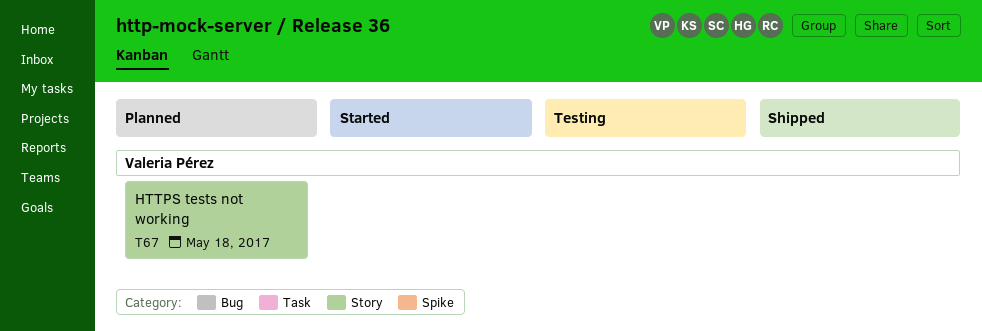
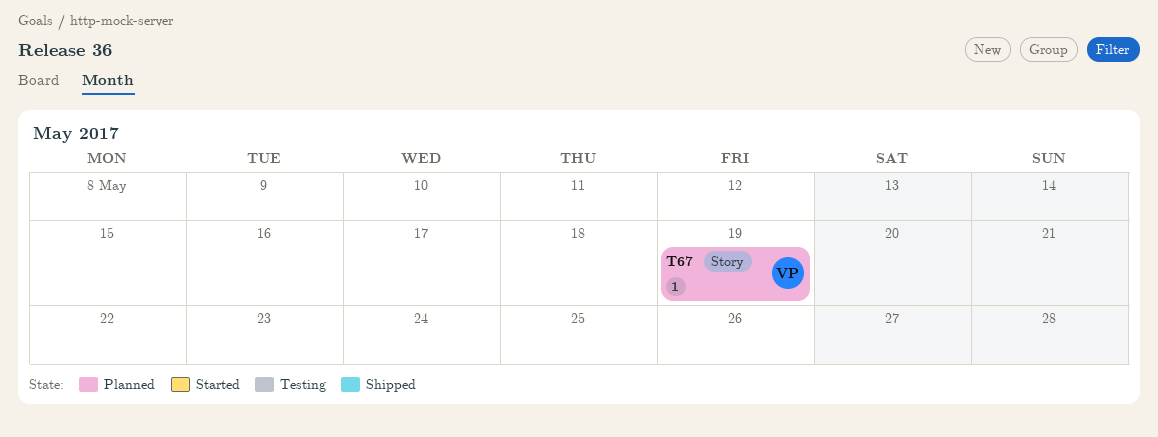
T67, due: May 18 -> May 19

